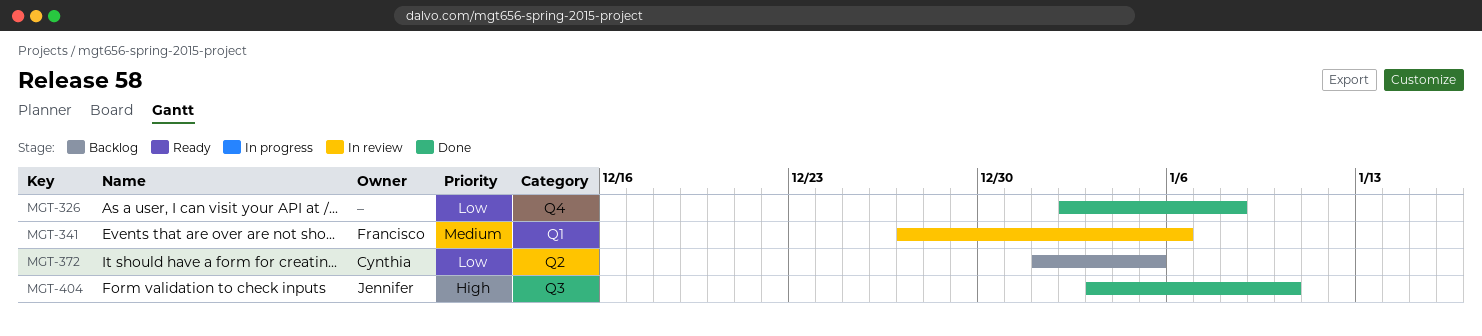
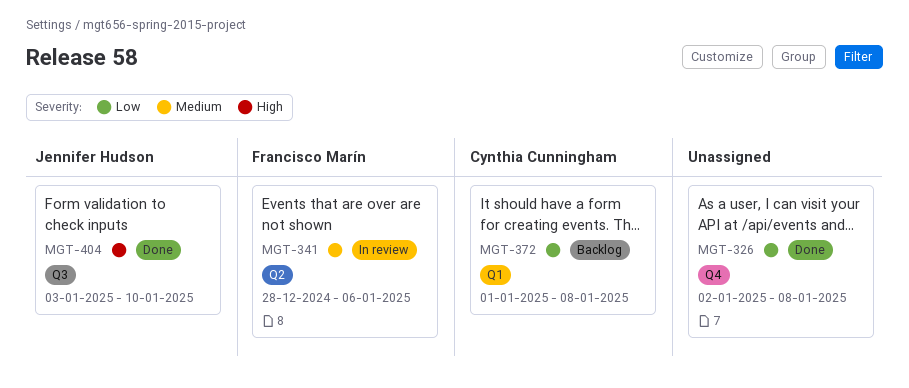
MGT-341, label: Q1 -> Q2
MGT-341, start: Dec 27 -> Dec 28
MGT-372, label: Q2 -> Q1
MGT-372, due: Jan 5 -> Jan 8

